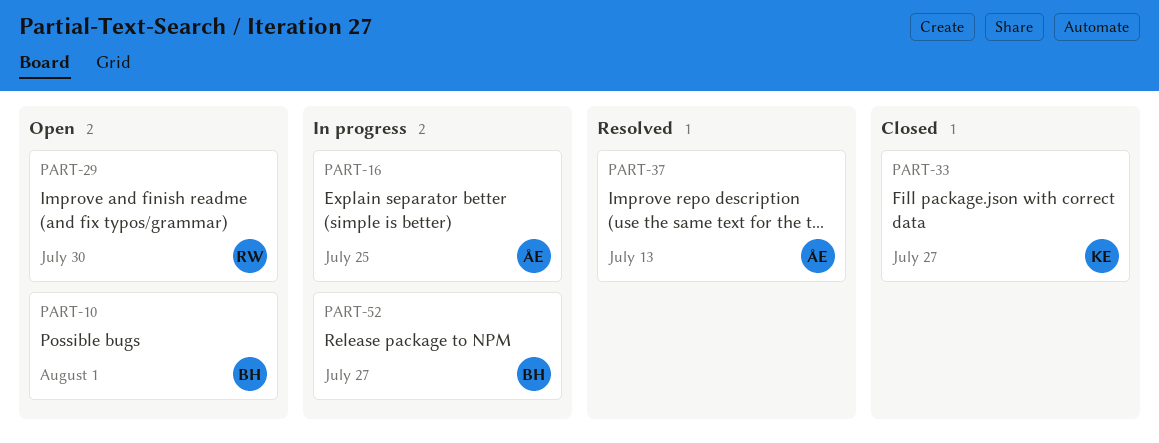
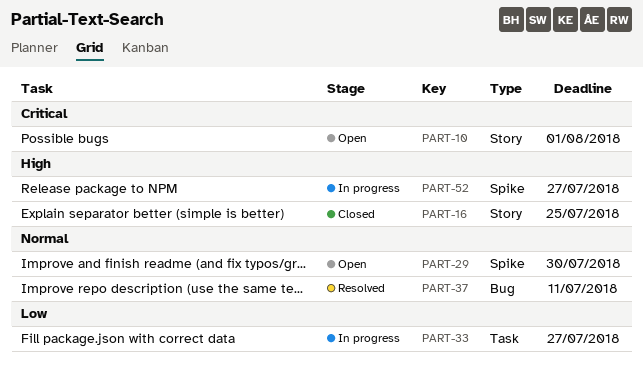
PART-16, status: In progress -> Closed
PART-33, status: Closed -> In progress
PART-37, due: Jul 13 -> Jul 11

